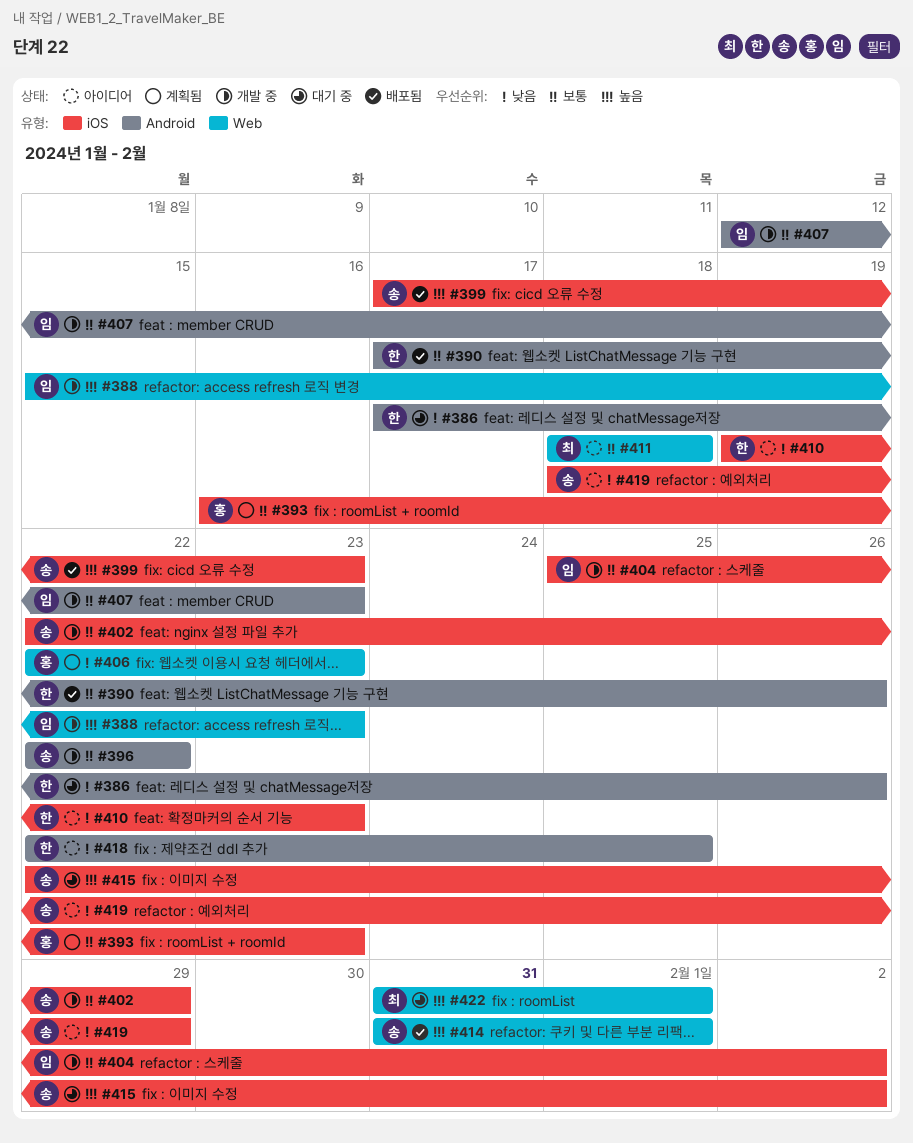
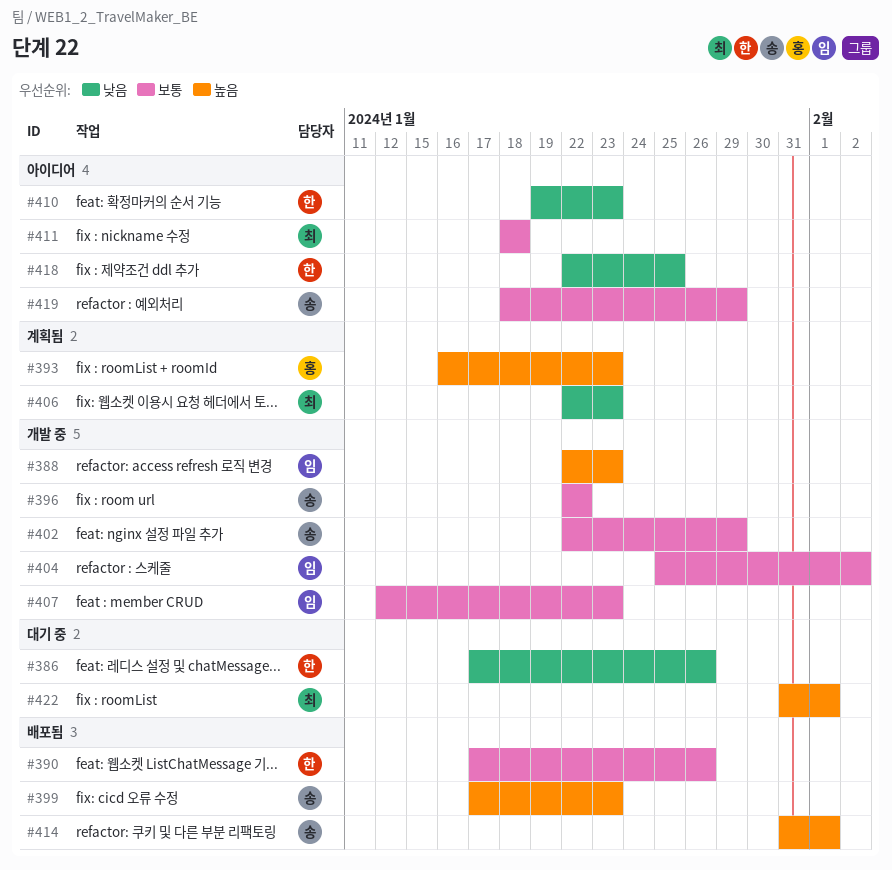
#388, start: Jan 15 -> Jan 22
#393, priority: 보통 -> 높음
#406, owner: 홍 -> 최
#415: present -> none
#419, priority: 낮음 -> 보통

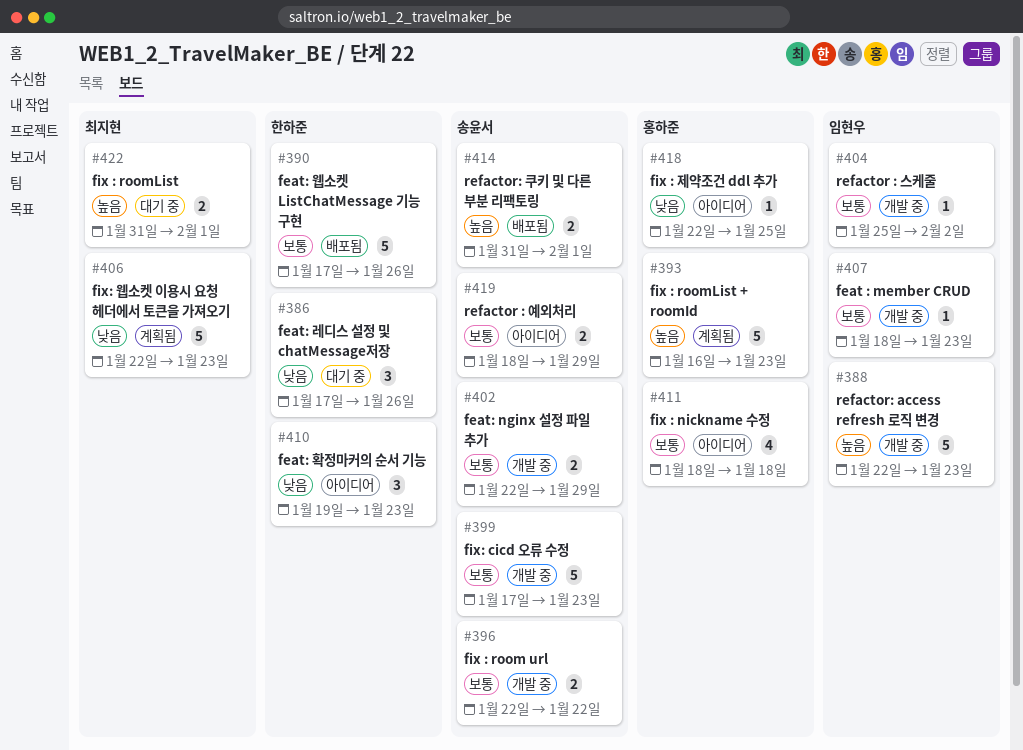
#399, status: 배포됨 -> 개발 중
#399, priority: 높음 -> 보통
#407, start: Jan 12 -> Jan 18
#411, owner: 최지현 -> 홍하준
#418, owner: 한하준 -> 홍하준

